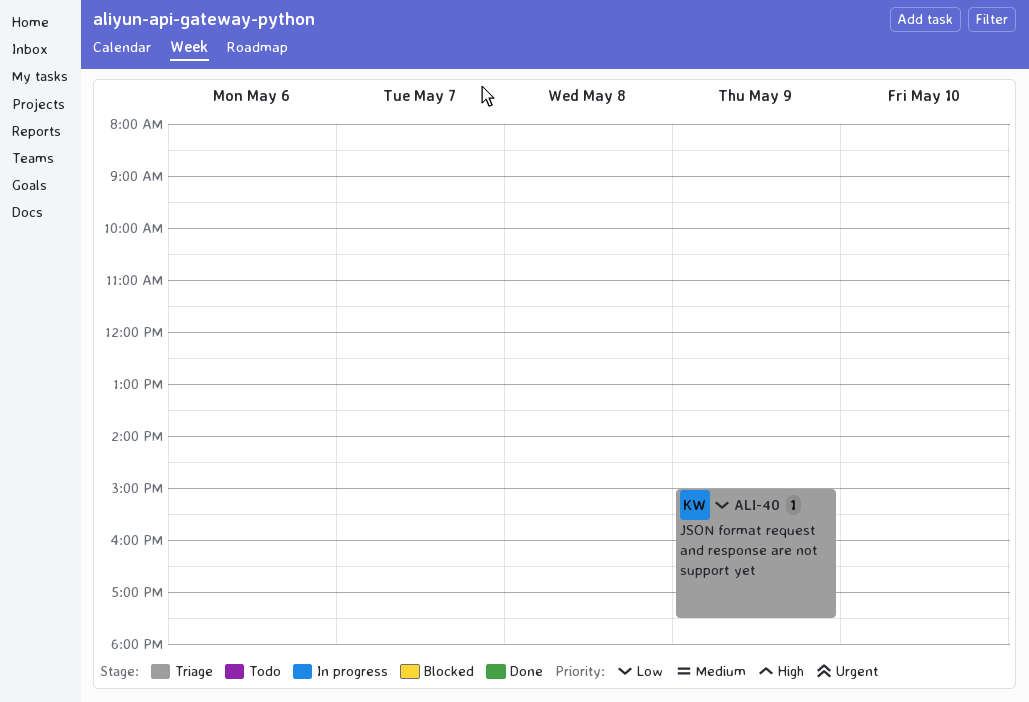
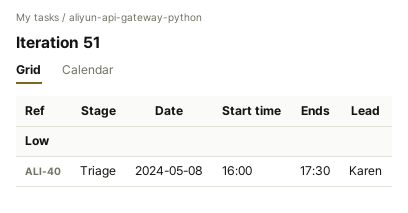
ALI-40, day: May 9 -> May 8
ALI-40, begins: 15:00 -> 16:00

